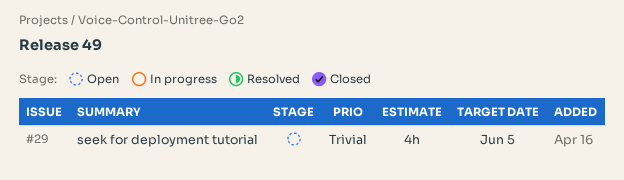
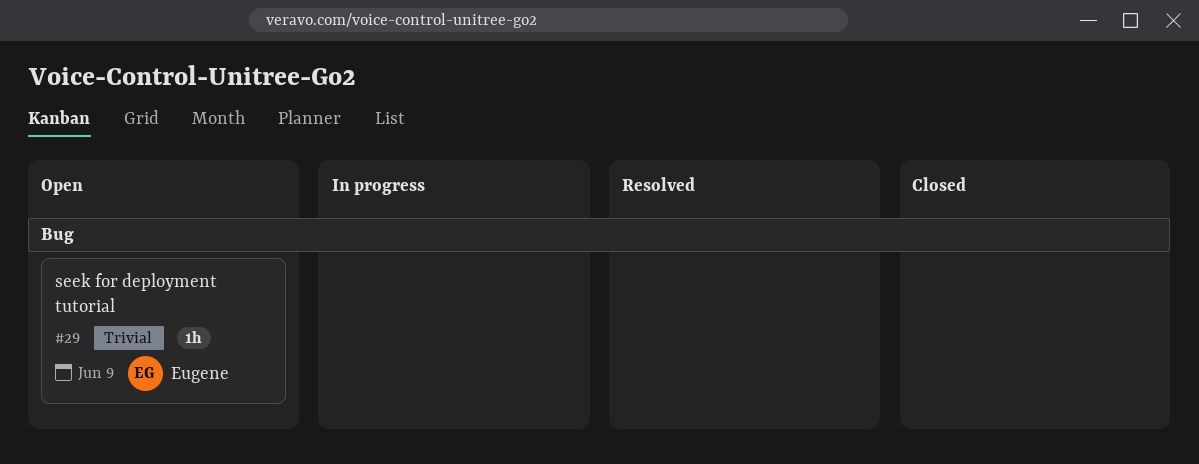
#29, estimate: 4h -> 1h
#29, due: Jun 5 -> Jun 9

